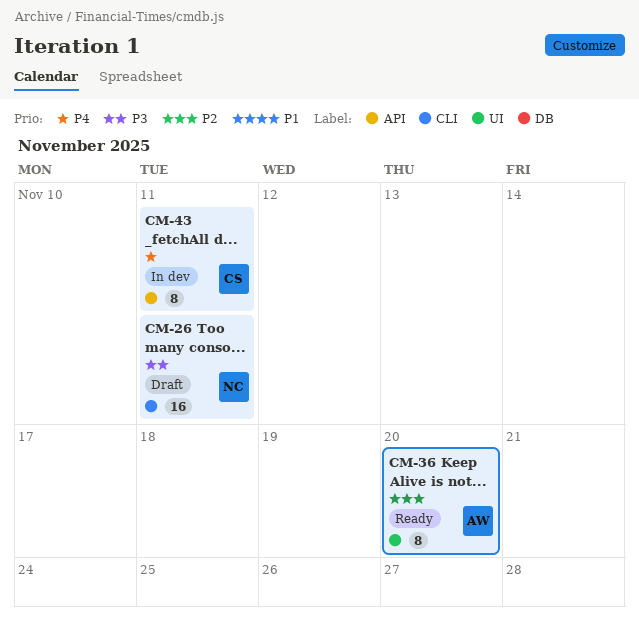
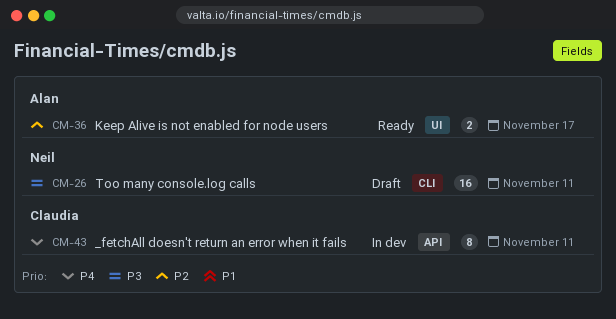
CM-36, estimate: 8 -> 2
CM-36, due: Nov 20 -> Nov 17

